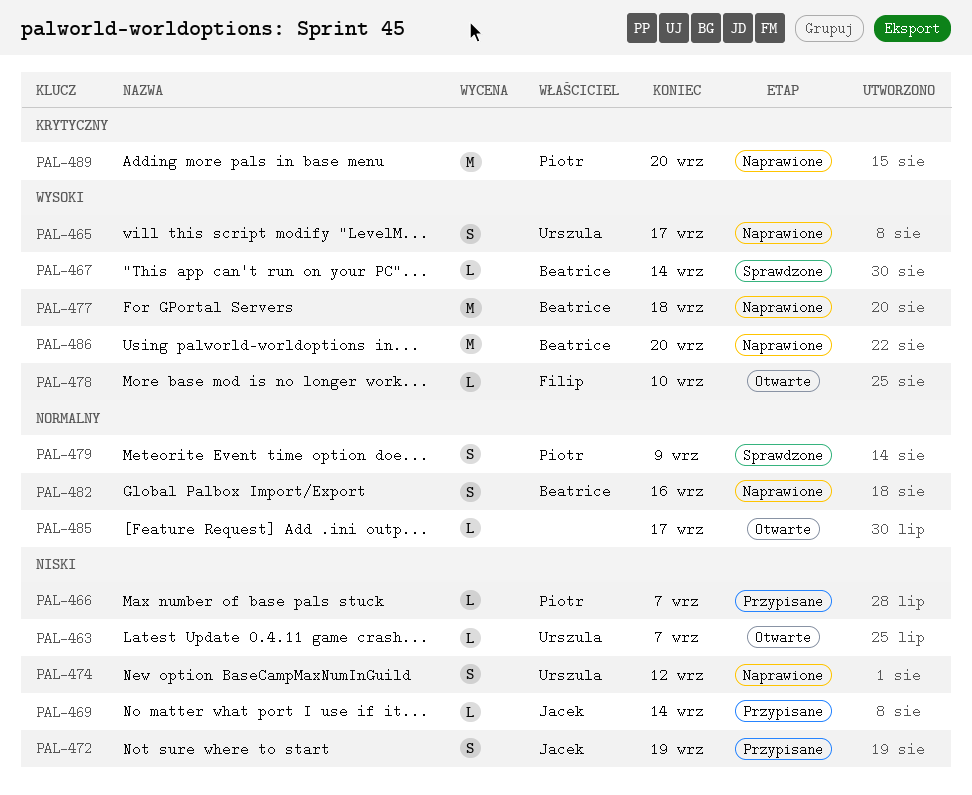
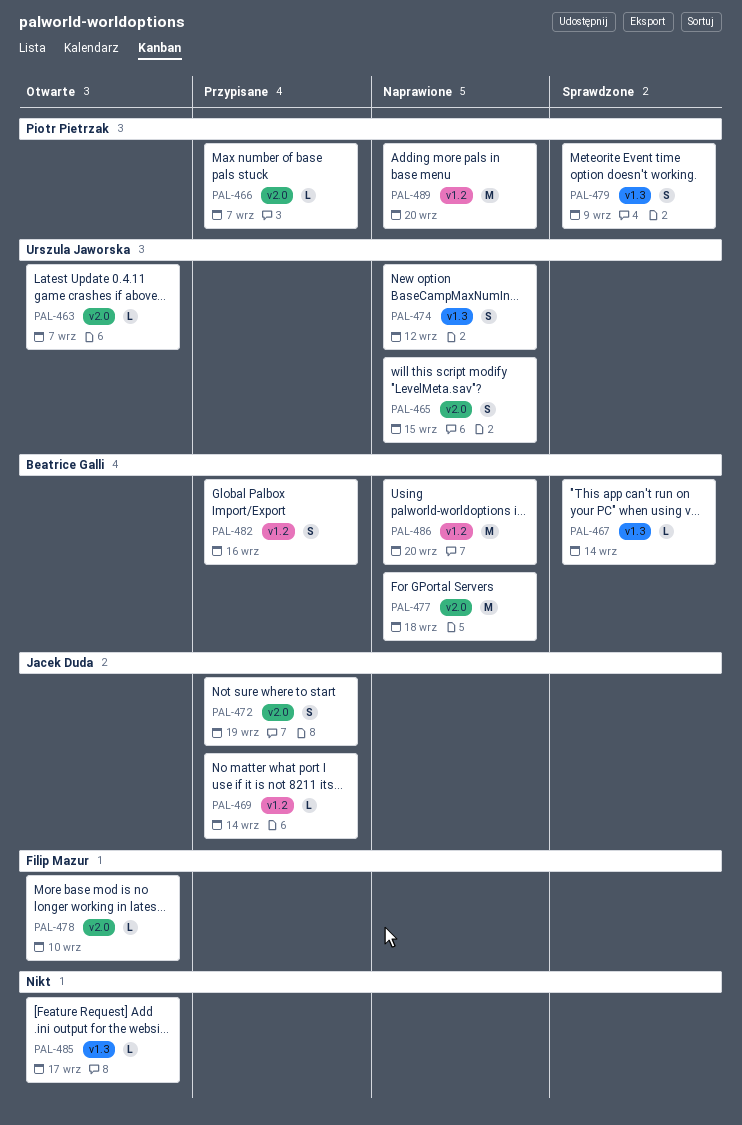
PAL-465, due: Sep 17 -> Sep 15
PAL-482, status: Naprawione -> Przypisane

